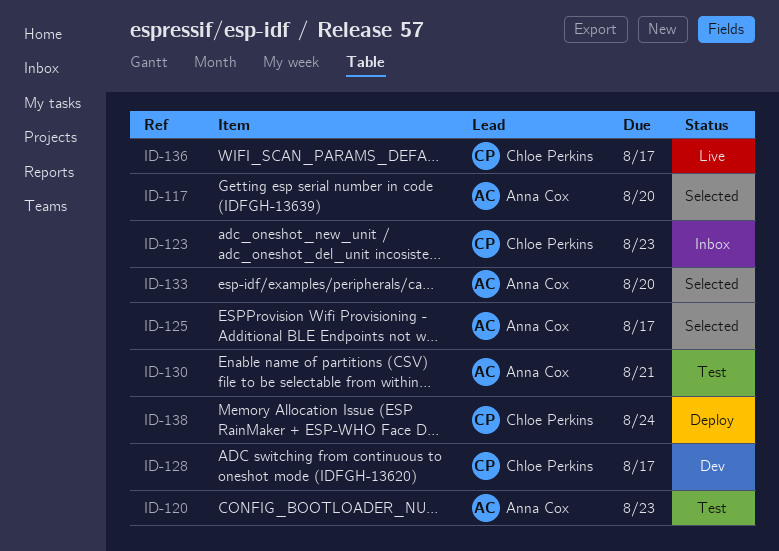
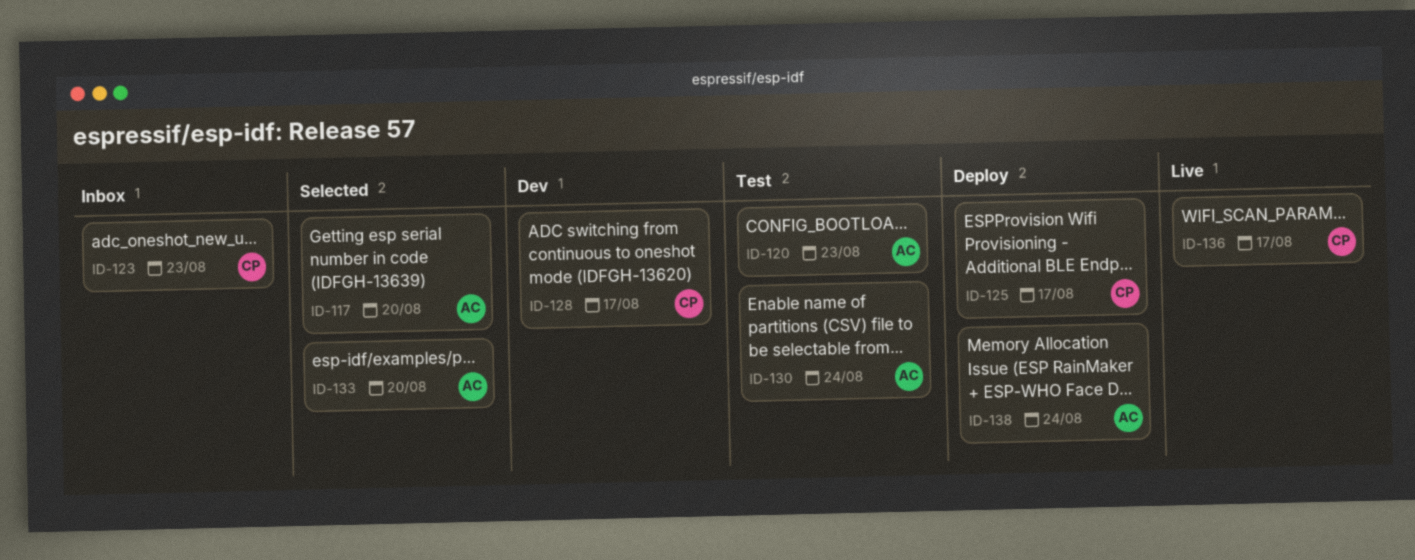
ID-125, status: Selected -> Deploy
ID-125, owner: Anna Cox -> Chloe Perkins
ID-130, due: Aug 21 -> Aug 24
ID-138, owner: Chloe Perkins -> Anna Cox

